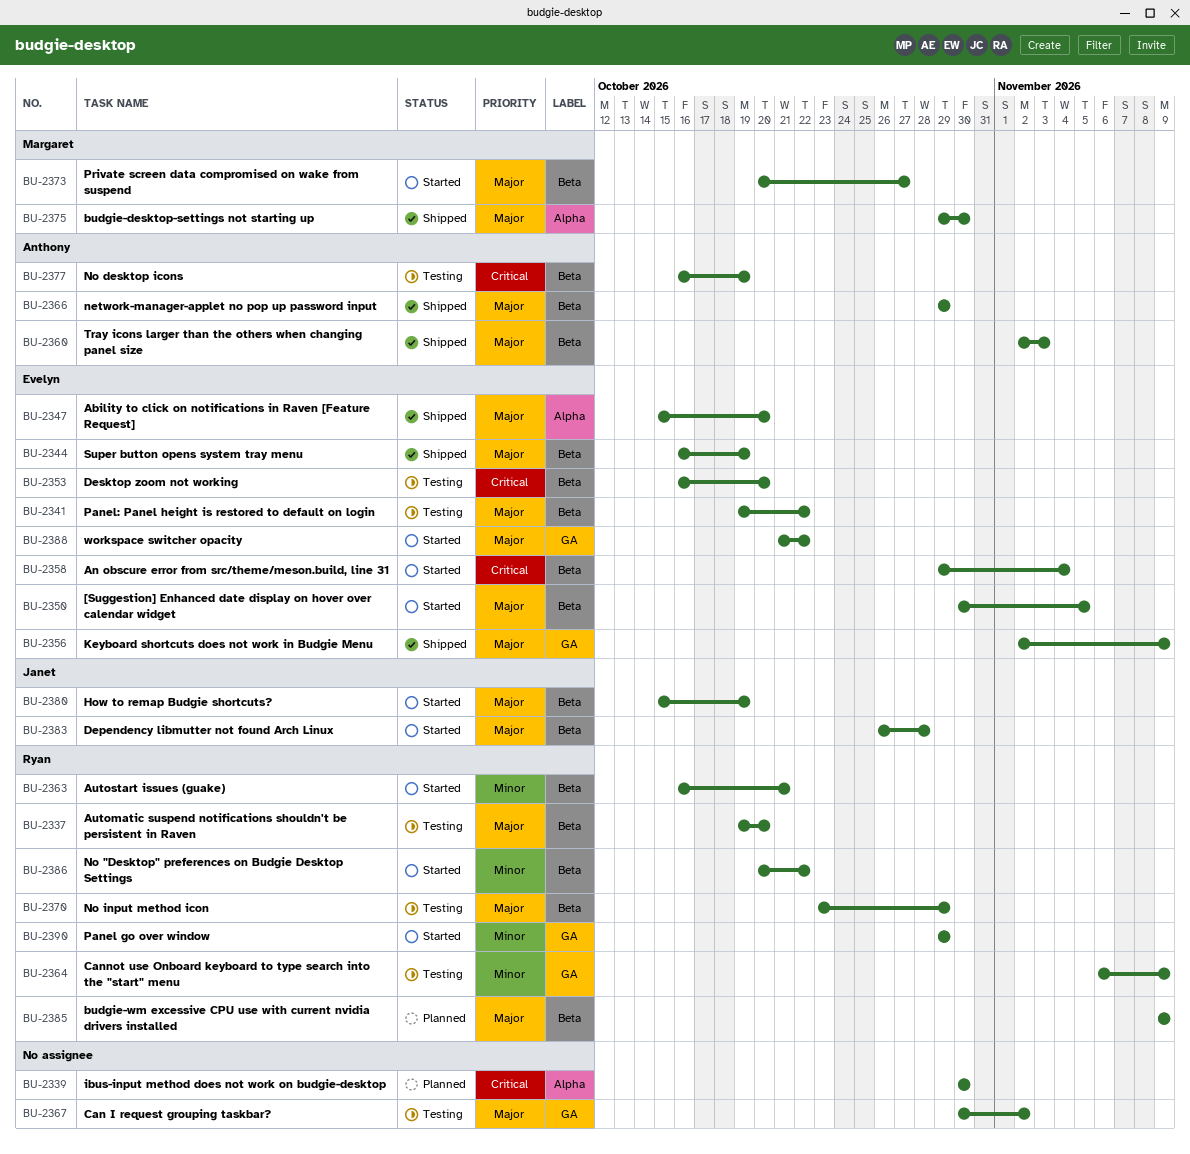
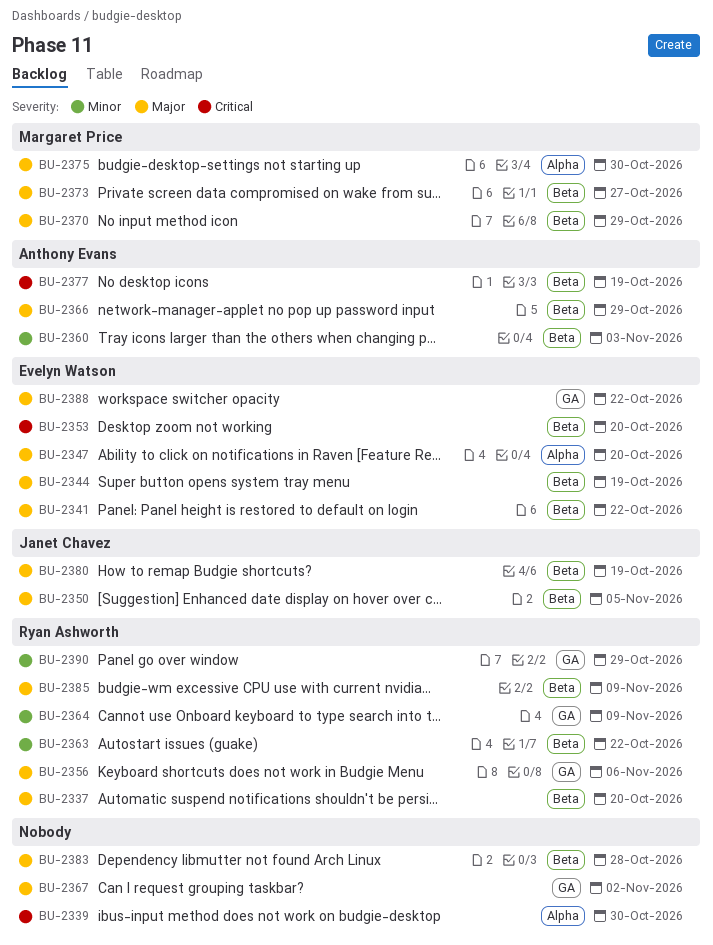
BU-2350, owner: Evelyn Watson -> Janet Chavez
BU-2356, owner: Evelyn Watson -> Ryan Ashworth
BU-2356, due: Nov 9 -> Nov 6
BU-2358: present -> none
BU-2360, priority: Major -> Minor
BU-2363, due: Oct 21 -> Oct 22
BU-2370, owner: Ryan Ashworth -> Margaret Price
BU-2383, owner: Janet Chavez -> none
BU-2386: present -> none

